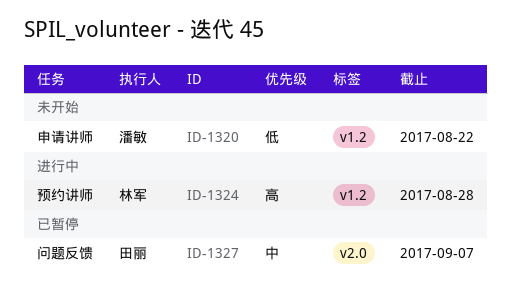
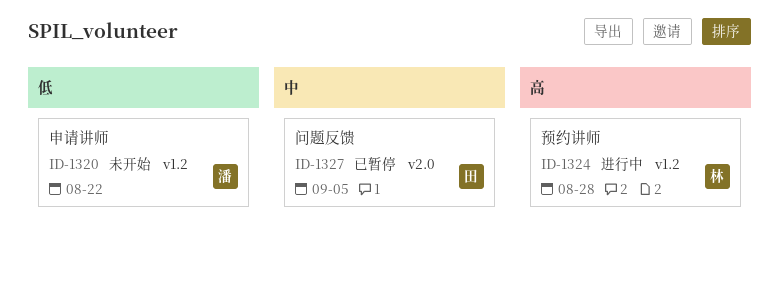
ID-1327, due: Sep 7 -> Sep 5

